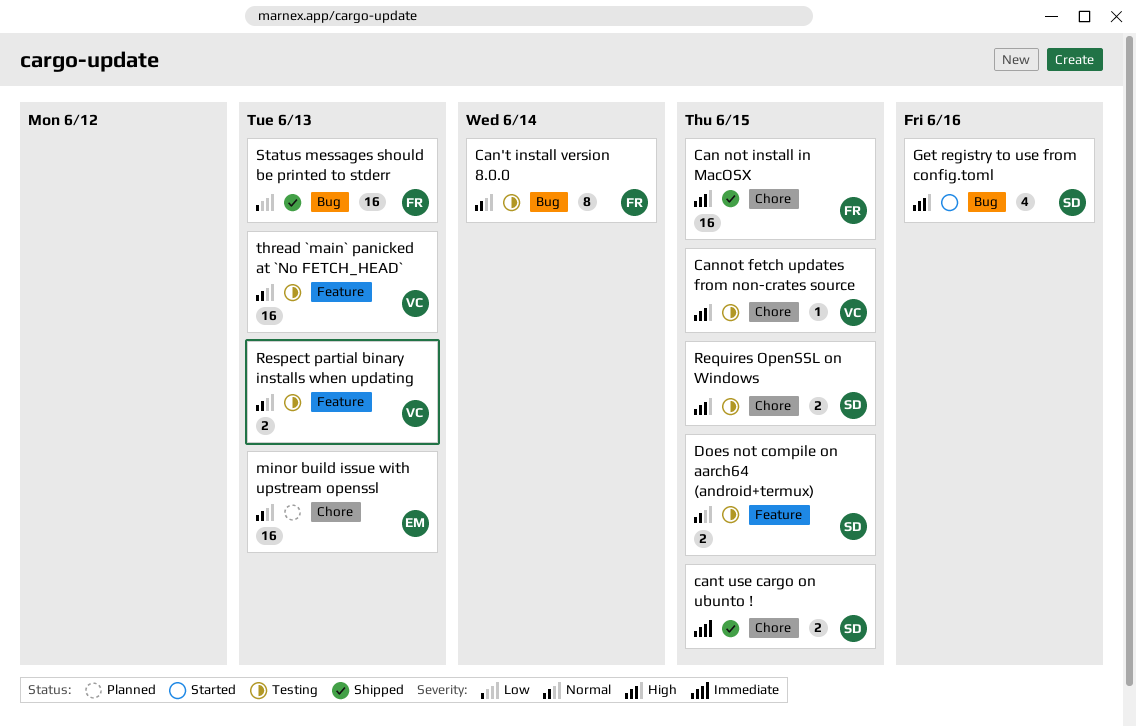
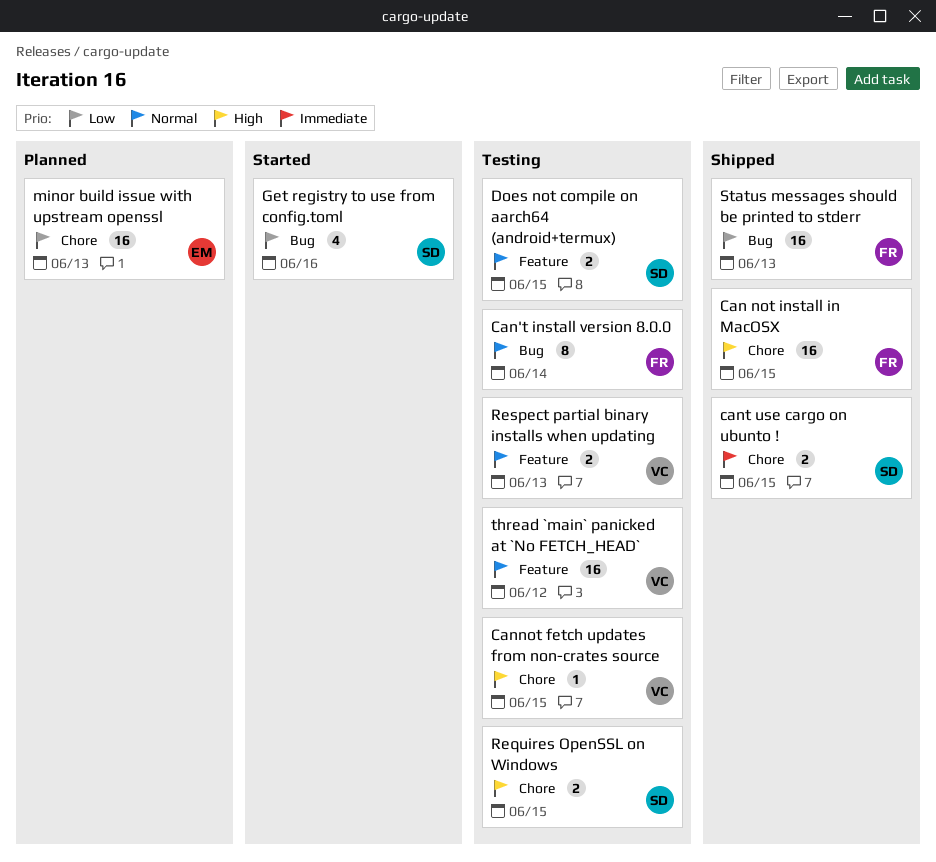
Get registry to use from config.toml, priority: High -> Low
minor build issue with upstream openssl, priority: Normal -> Low
thread `main` panicked at `No FETCH_HEAD`, due: Jun 13 -> Jun 12

